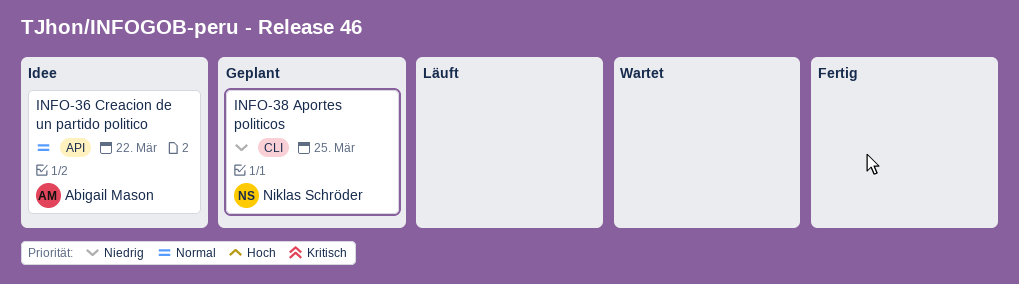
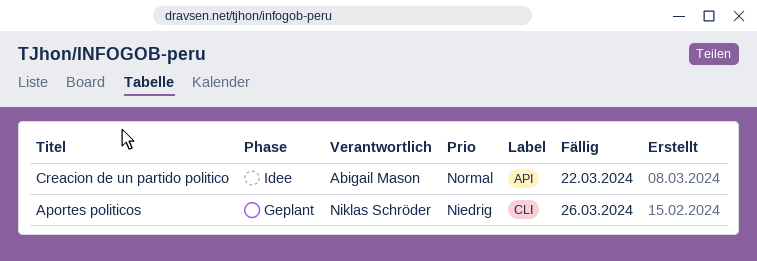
Aportes politicos, due: Mar 25 -> Mar 26

